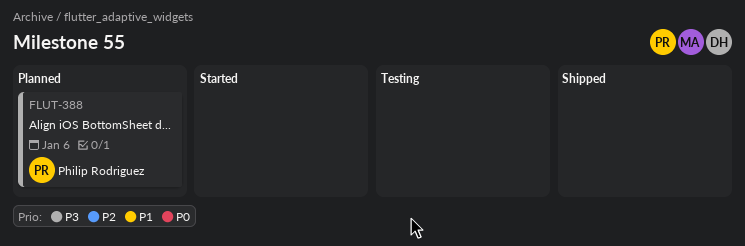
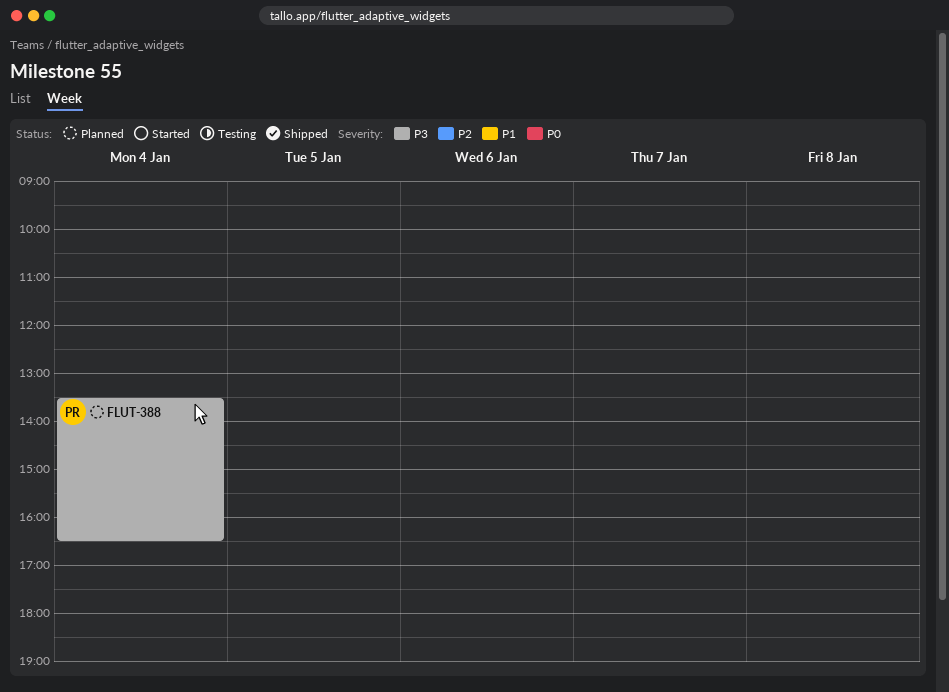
FLUT-388, day: Jan 6 -> Jan 4

